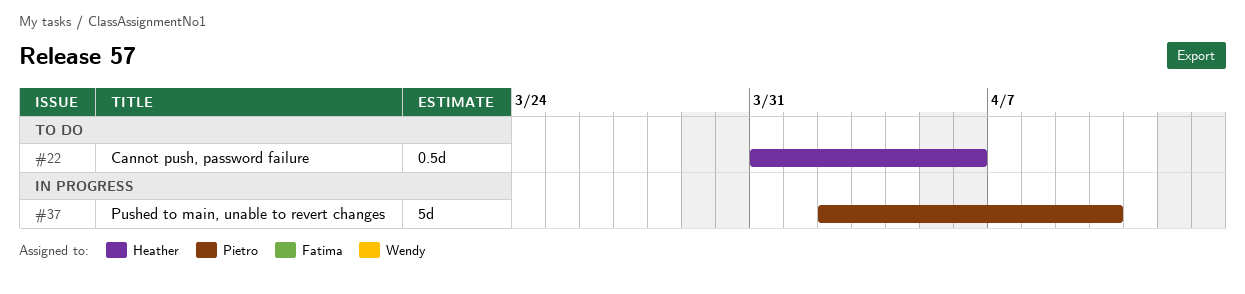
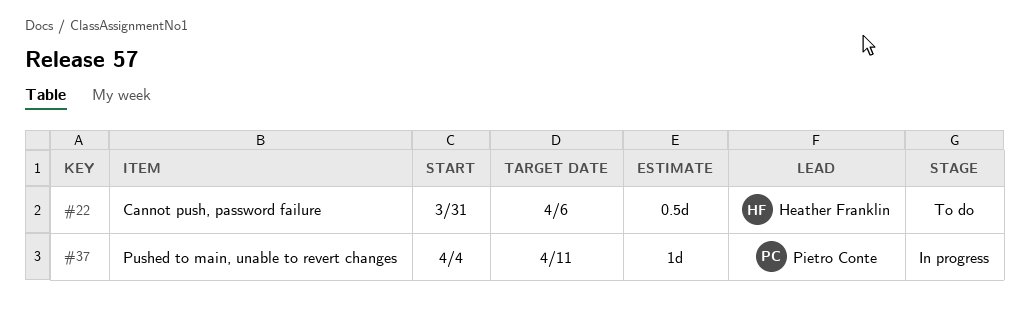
#37, estimate: 5d -> 1d
#37, start: Apr 2 -> Apr 4
#37, due: Apr 10 -> Apr 11

